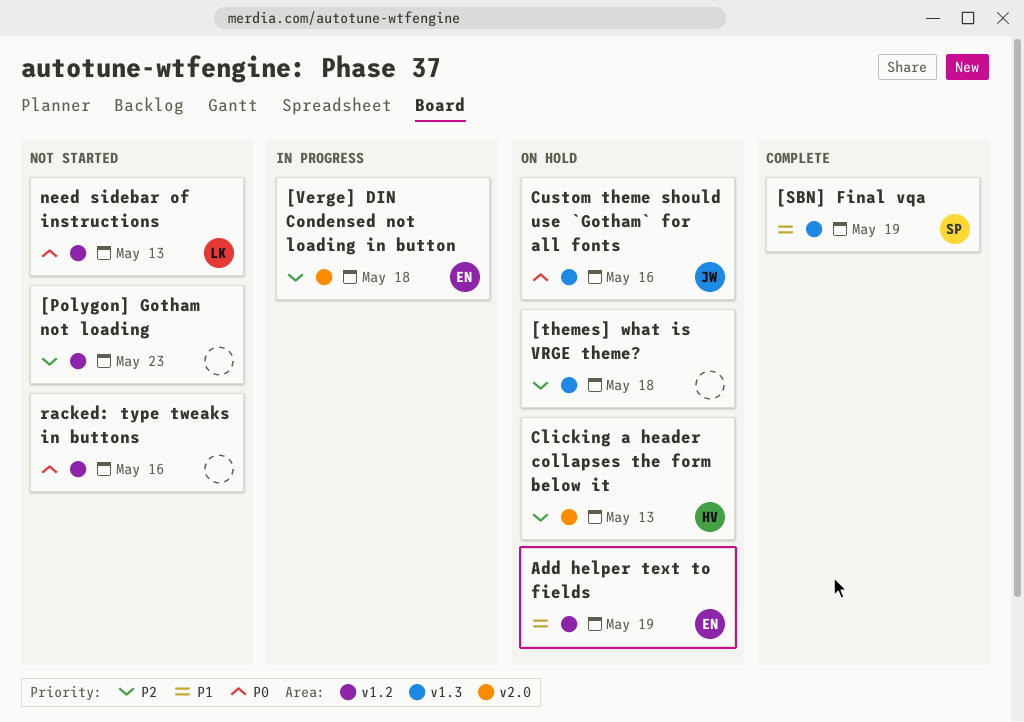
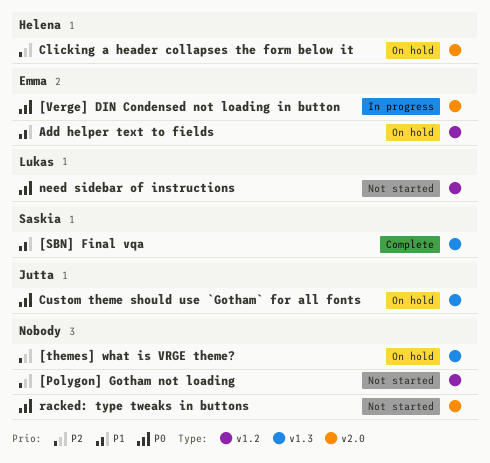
[Verge] DIN Condensed not loading in button, priority: P2 -> P0
racked: type tweaks in buttons, label: v1.2 -> v2.0

